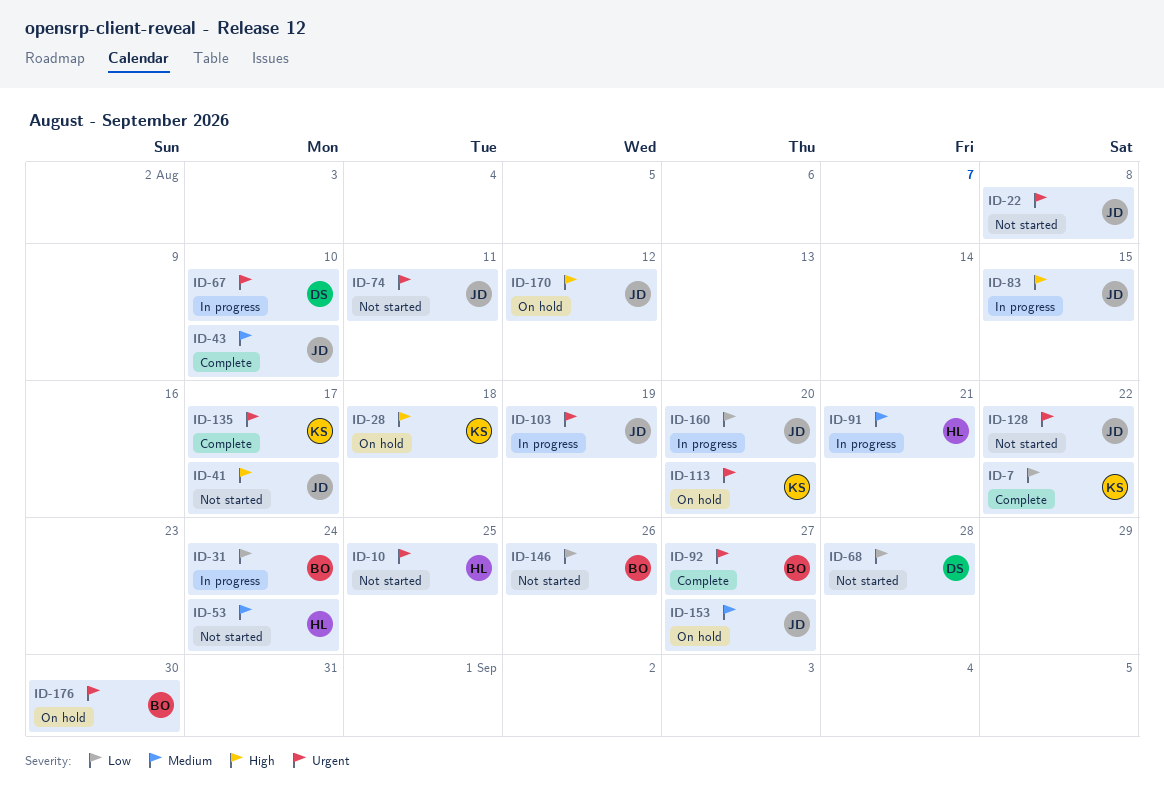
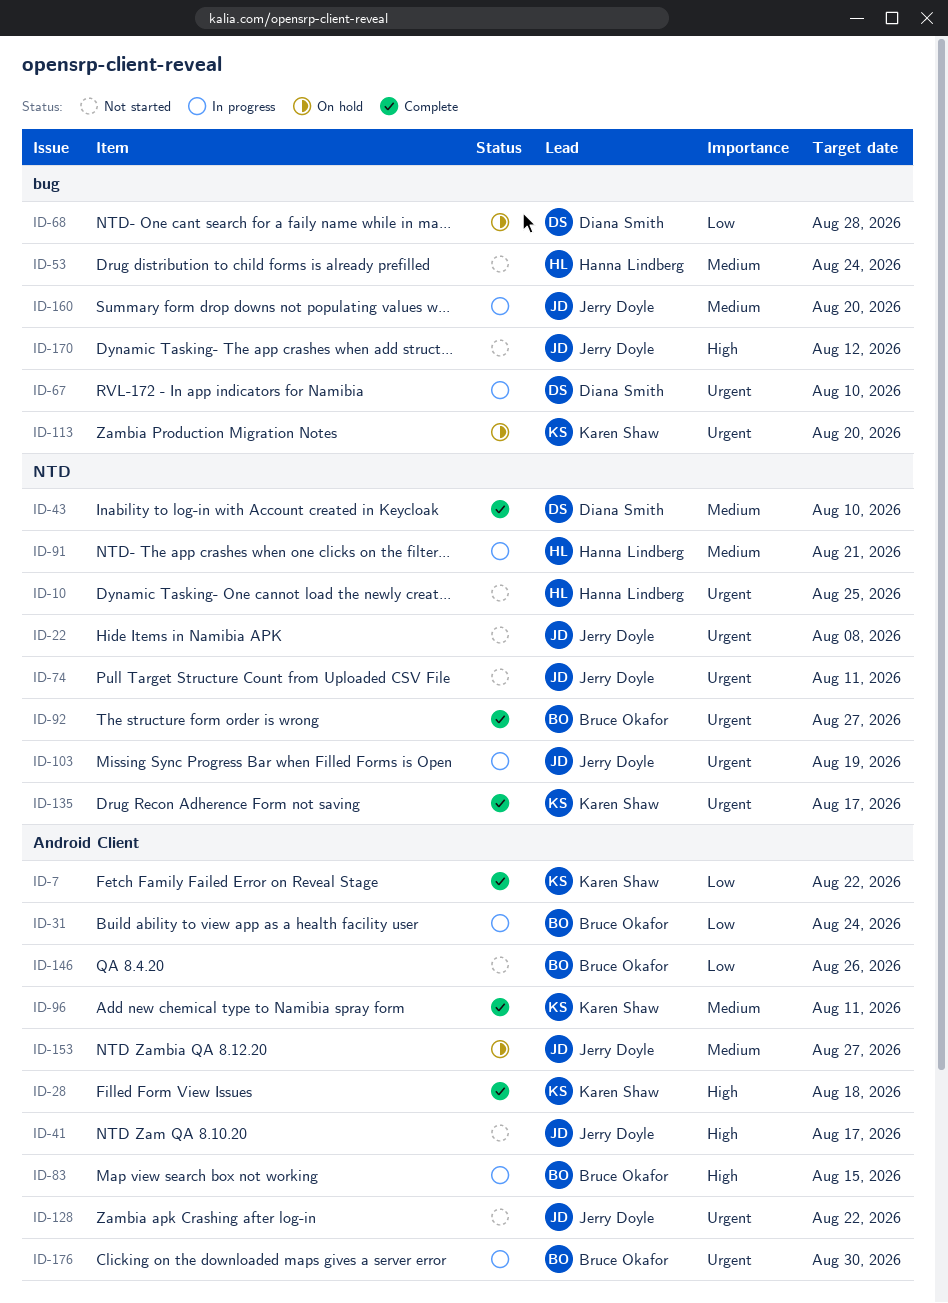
ID-28, status: On hold -> Complete
ID-43, owner: Jerry Doyle -> Diana Smith
ID-68, status: Not started -> On hold
ID-83, owner: Jerry Doyle -> Bruce Okafor
ID-96: none -> present
ID-160, priority: Low -> Medium
ID-170, status: On hold -> Not started
ID-176, status: On hold -> In progress

